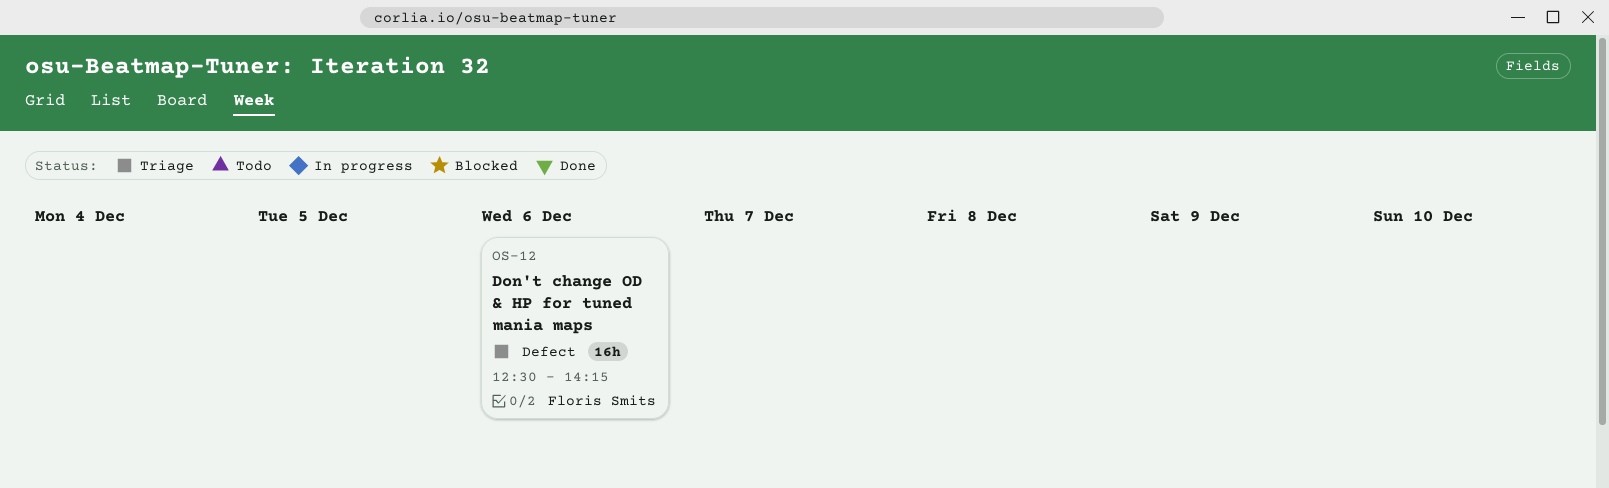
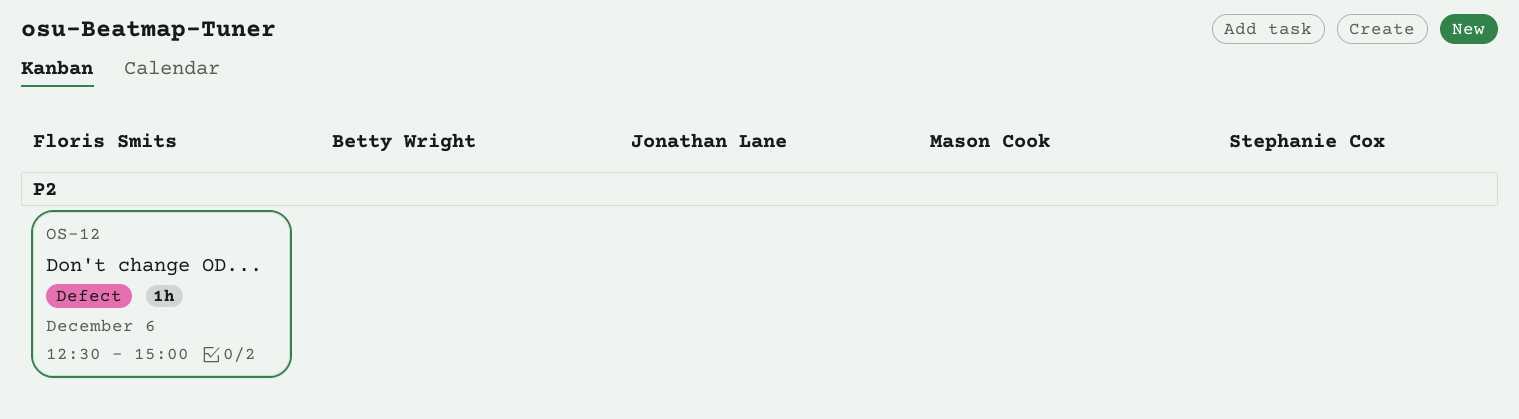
OS-12, estimate: 16h -> 1h
OS-12, ends: 14:15 -> 15:00

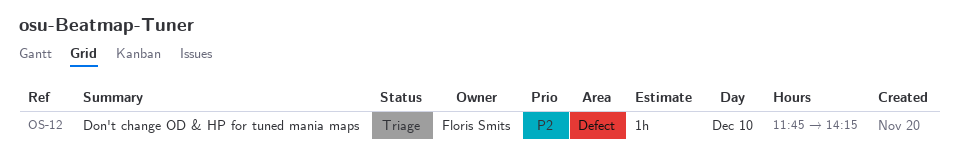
OS-12, day: Dec 6 -> Dec 10
OS-12, begins: 12:30 -> 11:45
OS-12, ends: 15:00 -> 14:15

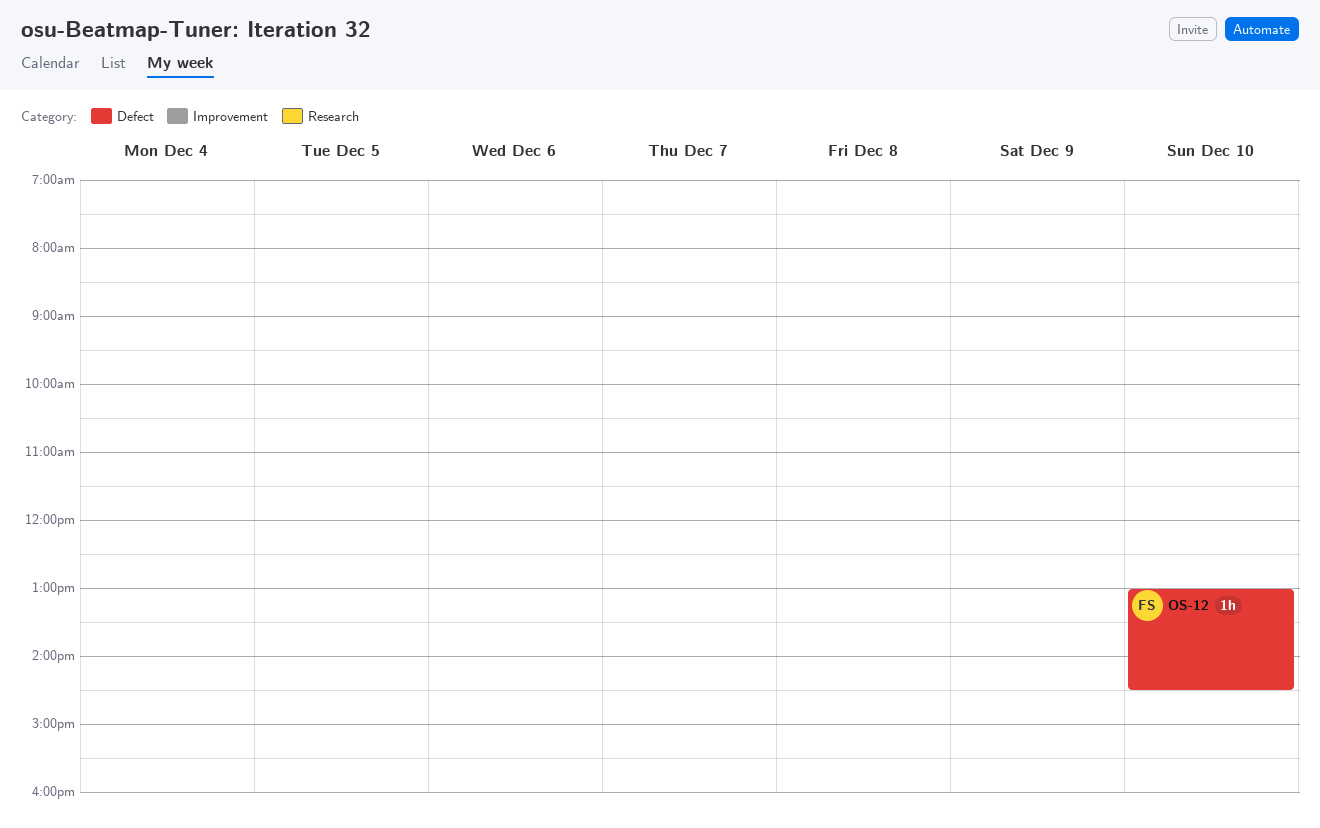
OS-12, begins: 11:45 -> 13:00
OS-12, ends: 14:15 -> 14:30

